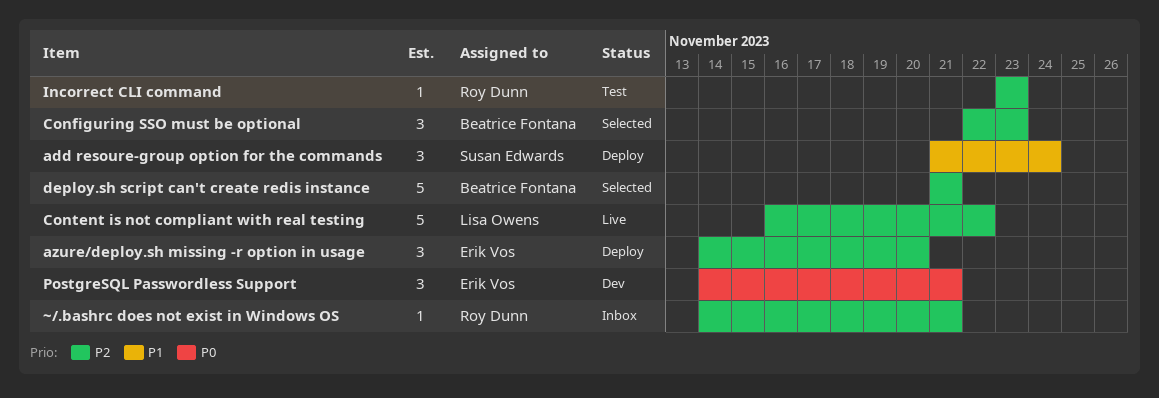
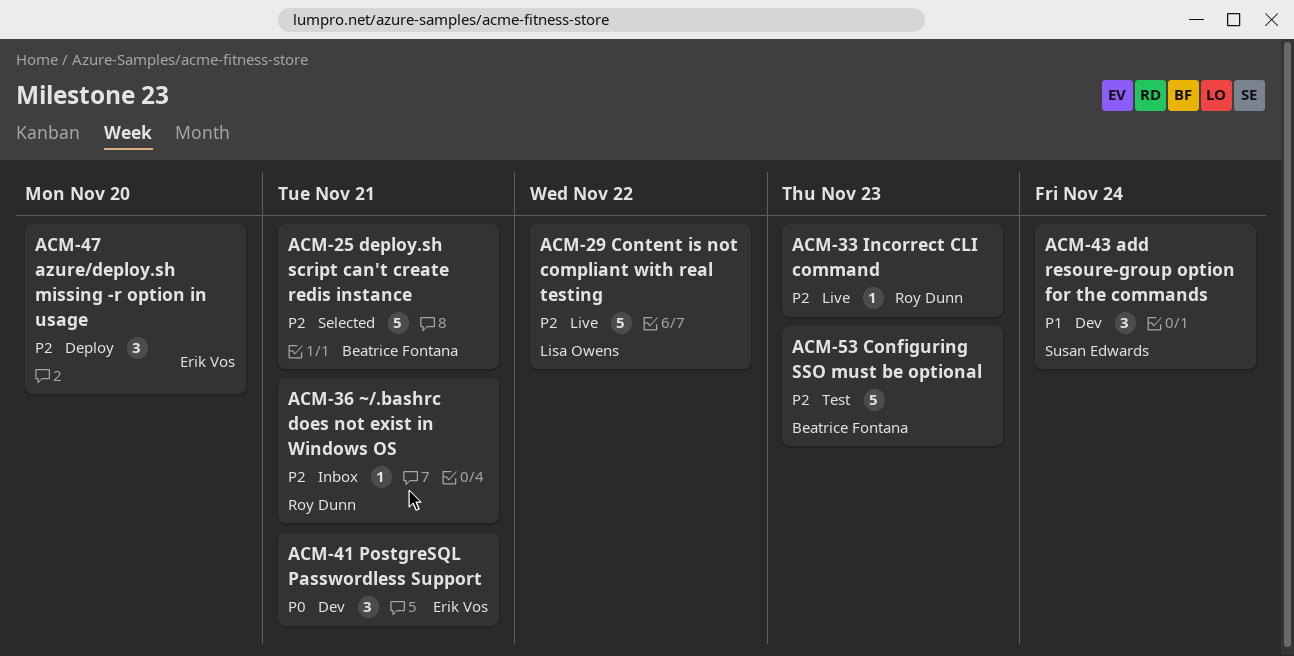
add resoure-group option for the commands, status: Deploy -> Dev
Configuring SSO must be optional, status: Selected -> Test
Configuring SSO must be optional, estimate: 3 -> 5
Incorrect CLI command, status: Test -> Live

